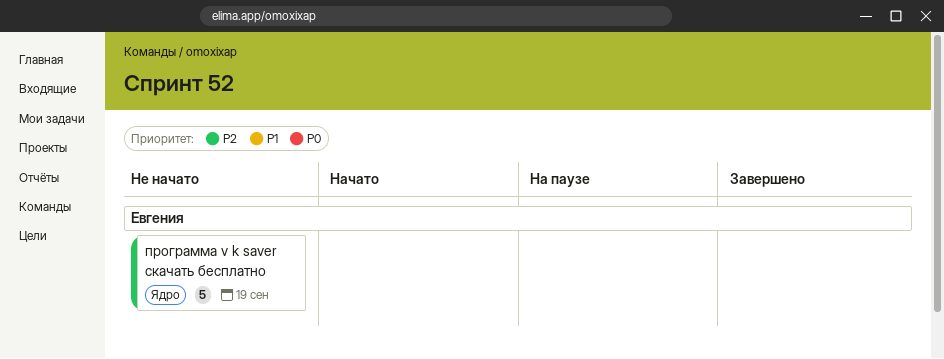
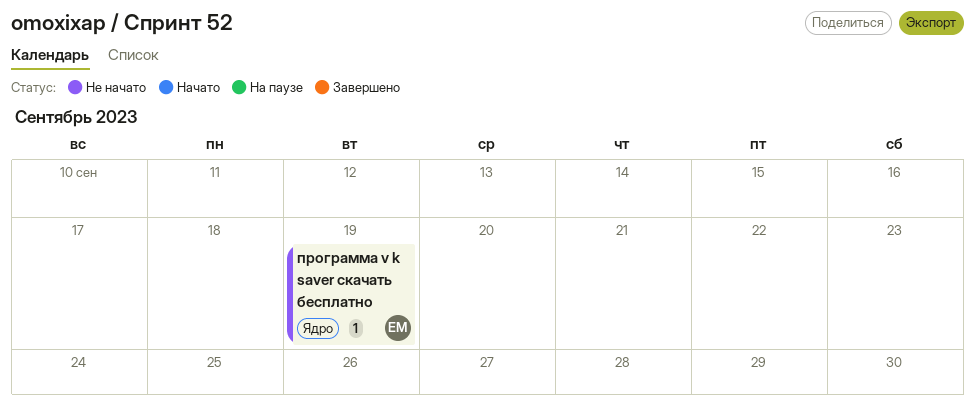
программа v k saver скачать бесплатно, estimate: 5 -> 1

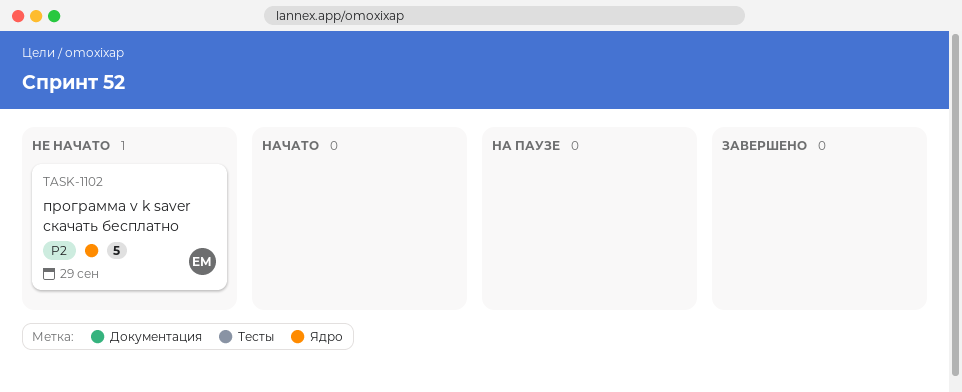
программа v k saver скачать бесплатно, estimate: 1 -> 5
программа v k saver скачать бесплатно, due: Sep 19 -> Sep 29

